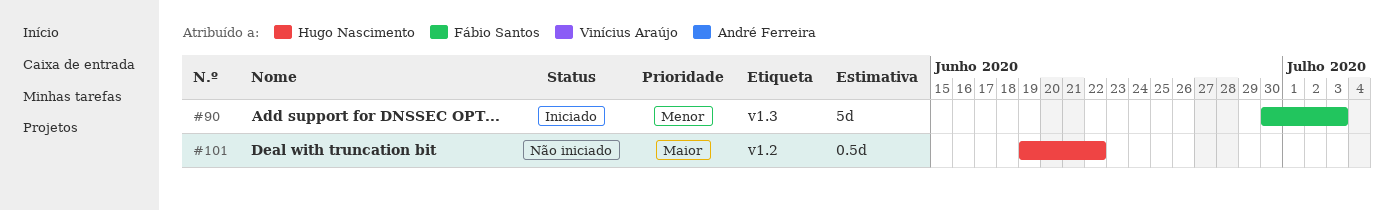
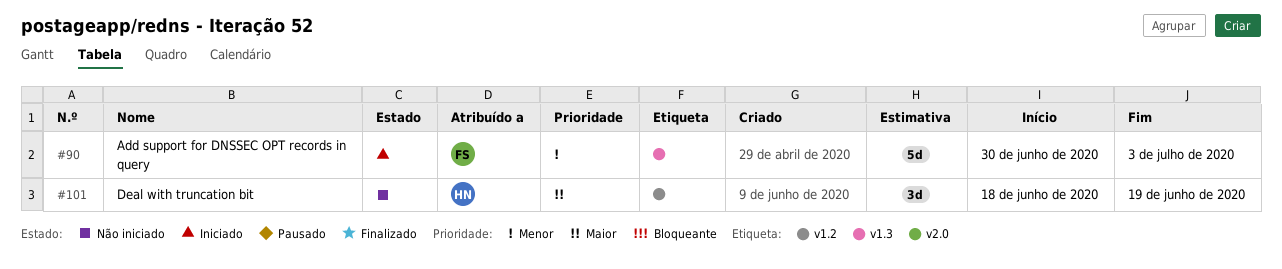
#101, estimate: 0.5d -> 3d
#101, start: Jun 19 -> Jun 18
#101, due: Jun 22 -> Jun 19

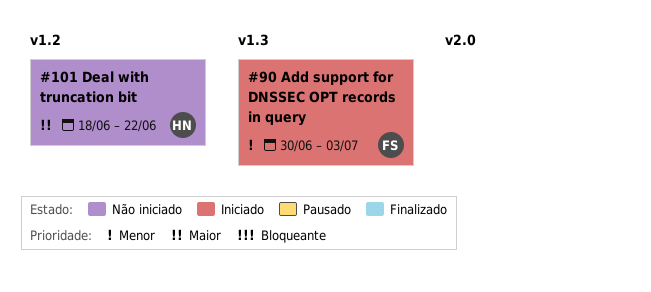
#101, due: Jun 19 -> Jun 22

